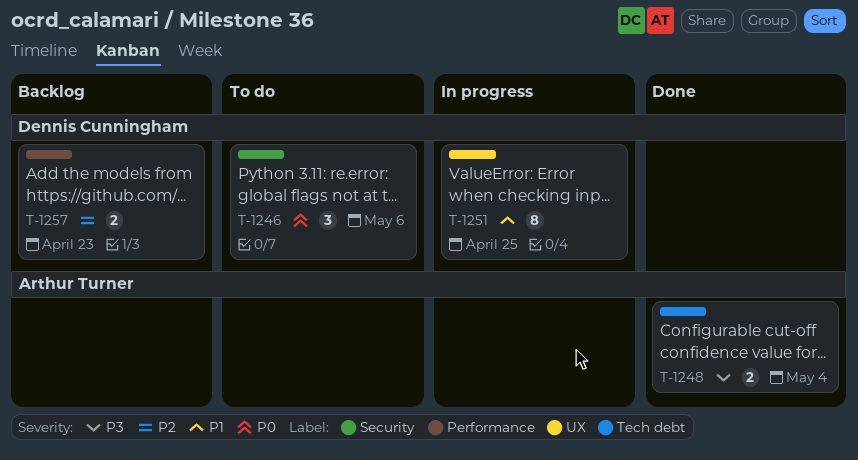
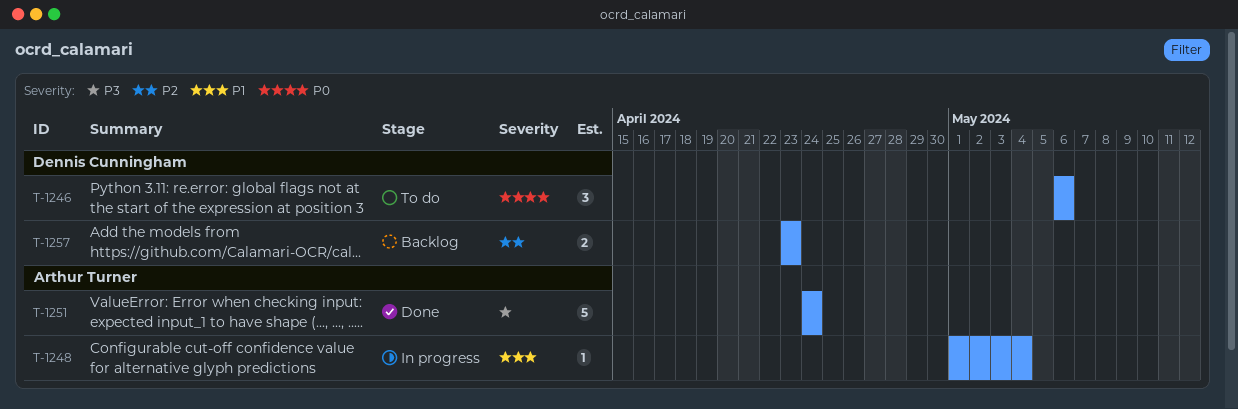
T-1248, status: Done -> In progress
T-1248, priority: P3 -> P1
T-1248, estimate: 2 -> 1
T-1251, status: In progress -> Done
T-1251, owner: Dennis Cunningham -> Arthur Turner
T-1251, priority: P1 -> P3
T-1251, estimate: 8 -> 5
T-1251, due: Apr 25 -> Apr 24

